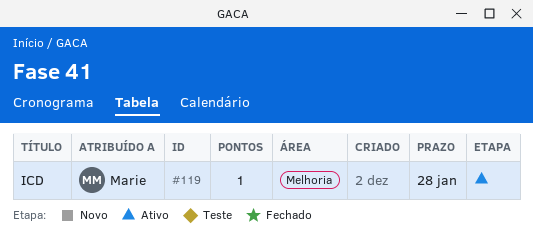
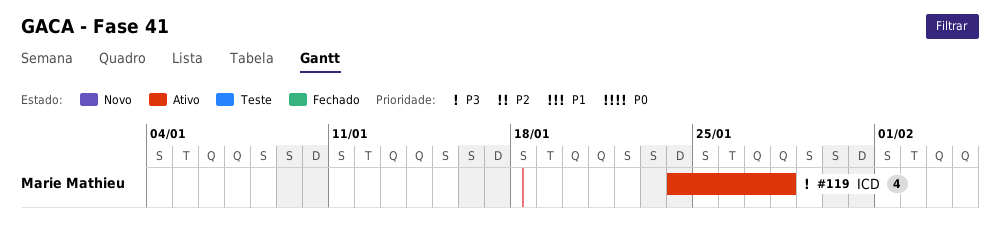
#119, estimate: 1 -> 4

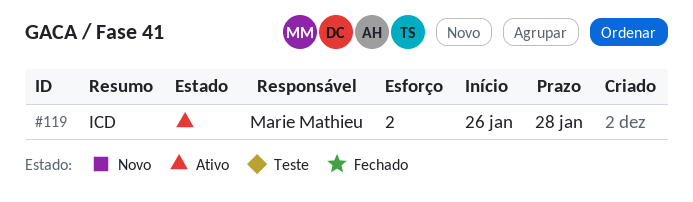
#119, estimate: 4 -> 2
#119, start: Jan 24 -> Jan 26

